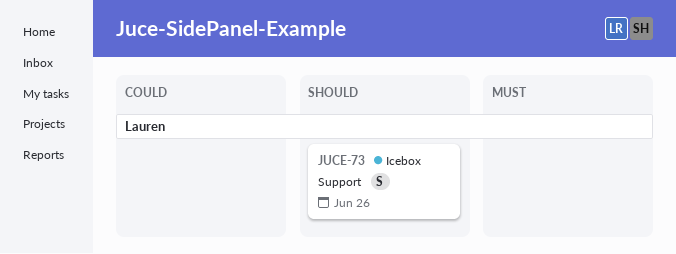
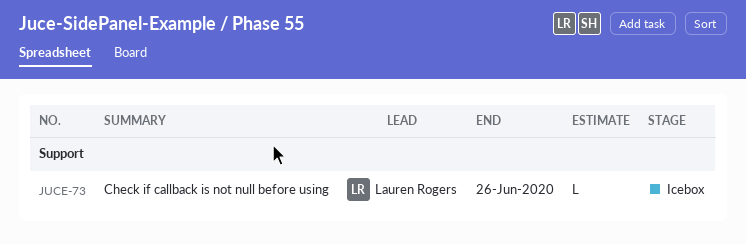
JUCE-73, estimate: S -> L

